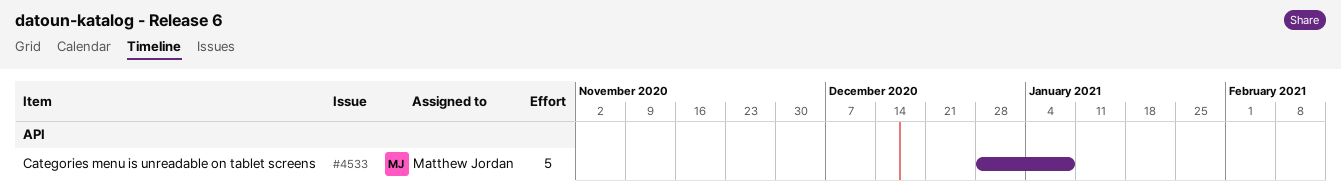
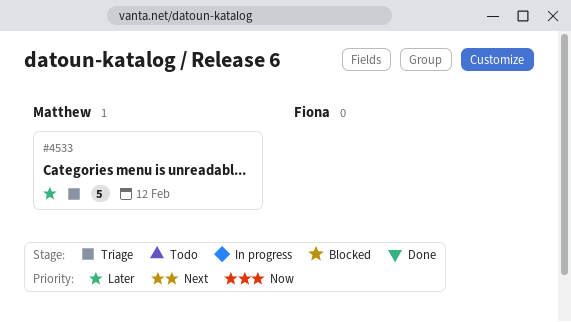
#4533, due: Jan 8 -> Feb 12

